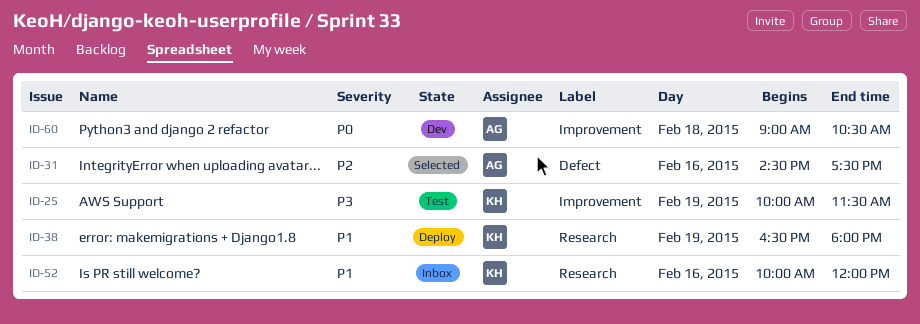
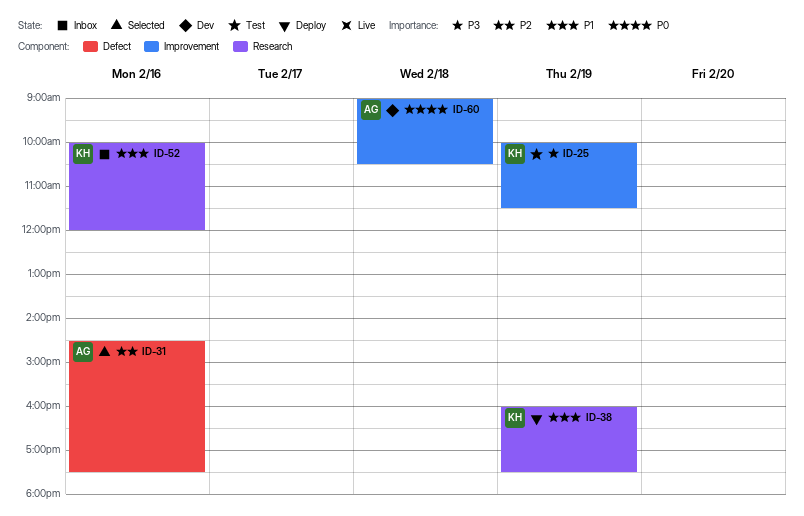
ID-38, begins: 16:30 -> 16:00
ID-38, ends: 18:00 -> 17:30

